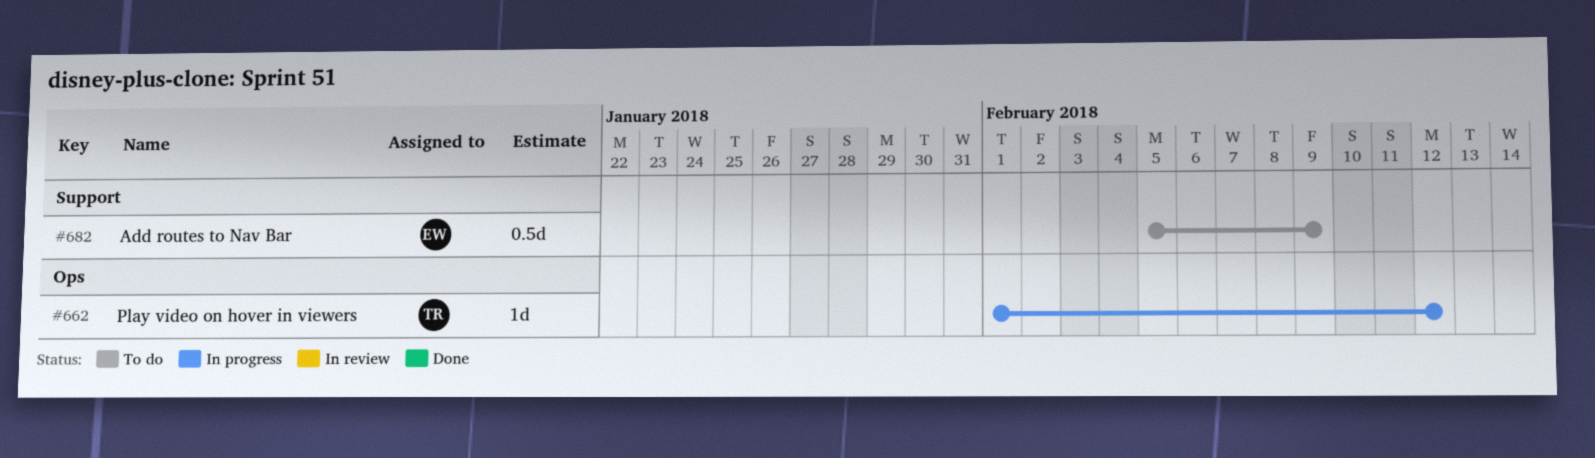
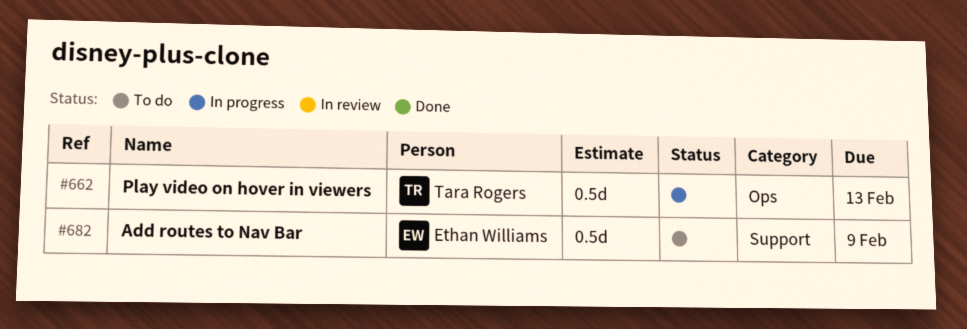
#662, estimate: 1d -> 0.5d
#662, due: Feb 12 -> Feb 13

